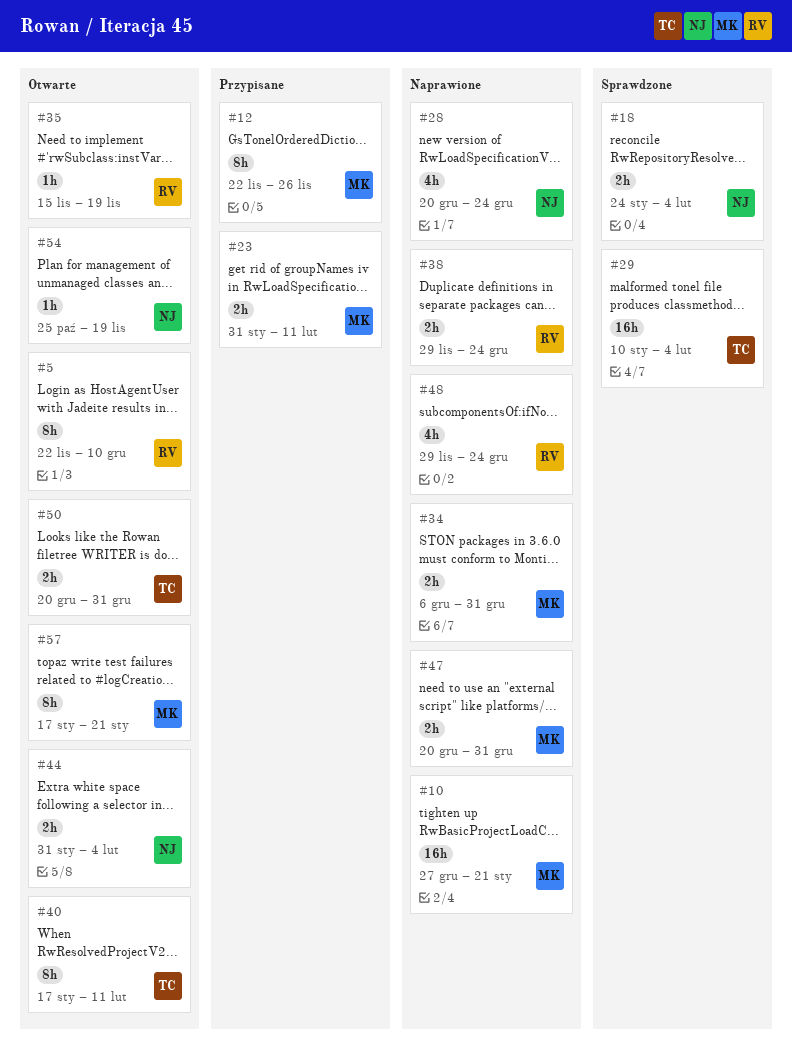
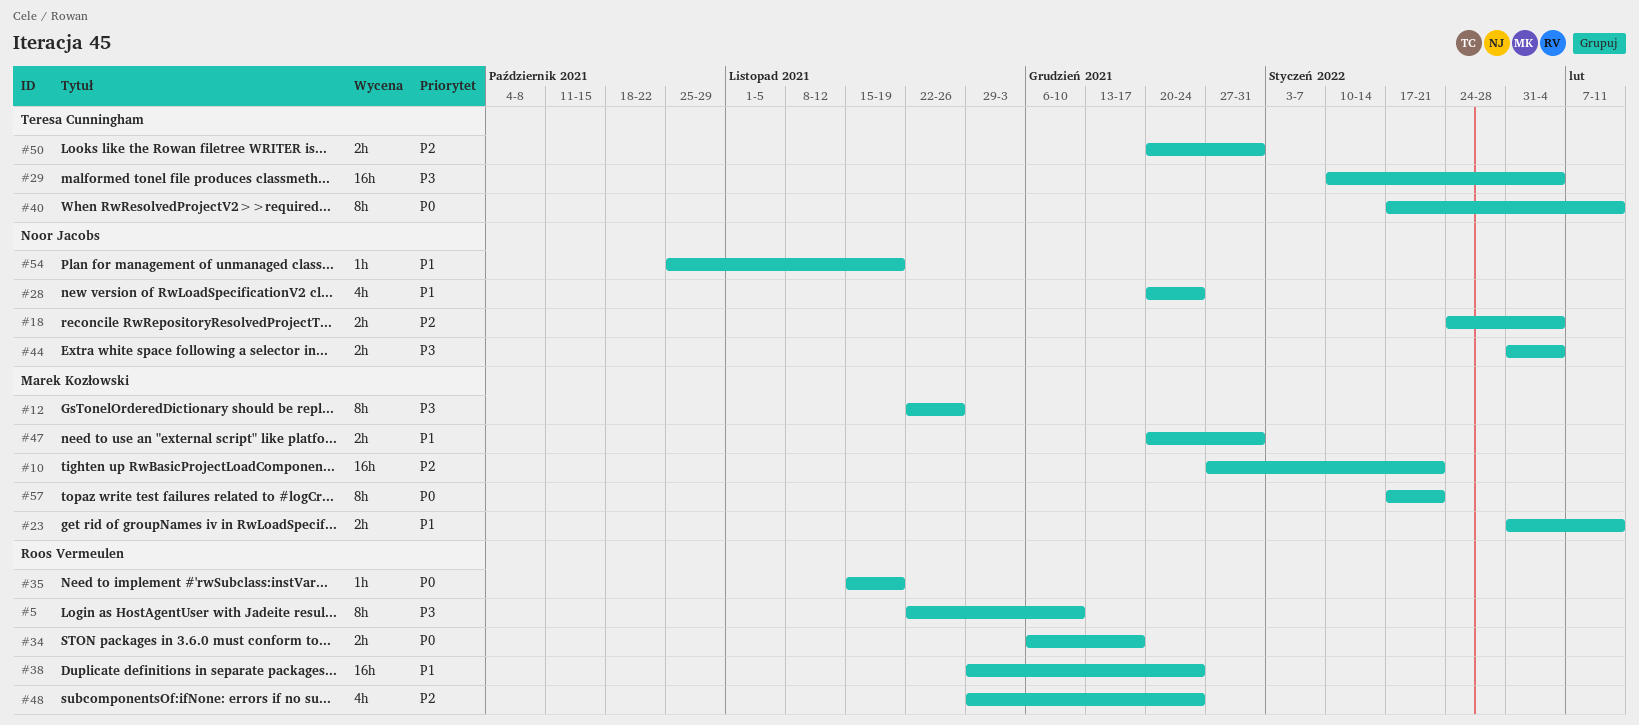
#34, owner: Marek Kozłowski -> Roos Vermeulen
#34, due: Dec 31 -> Dec 17
#38, estimate: 2h -> 16h

